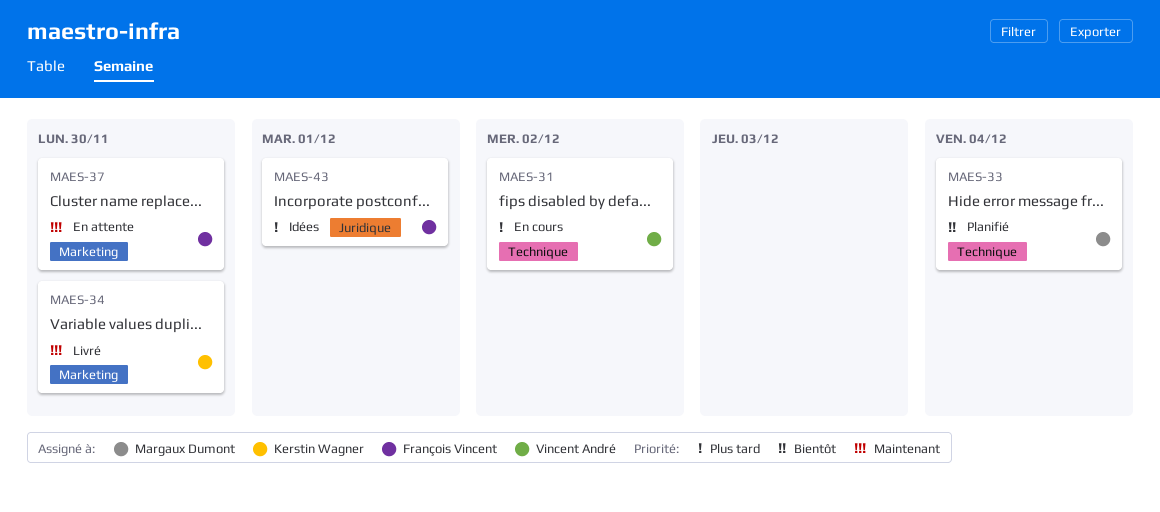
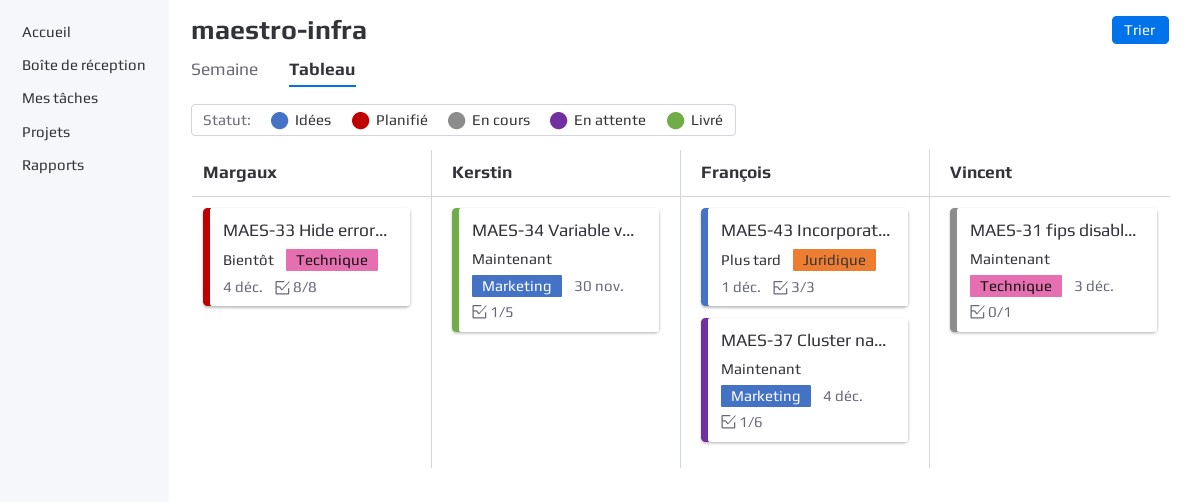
MAES-31, priority: Plus tard -> Maintenant
MAES-31, due: Dec 2 -> Dec 3
MAES-37, due: Nov 30 -> Dec 4

